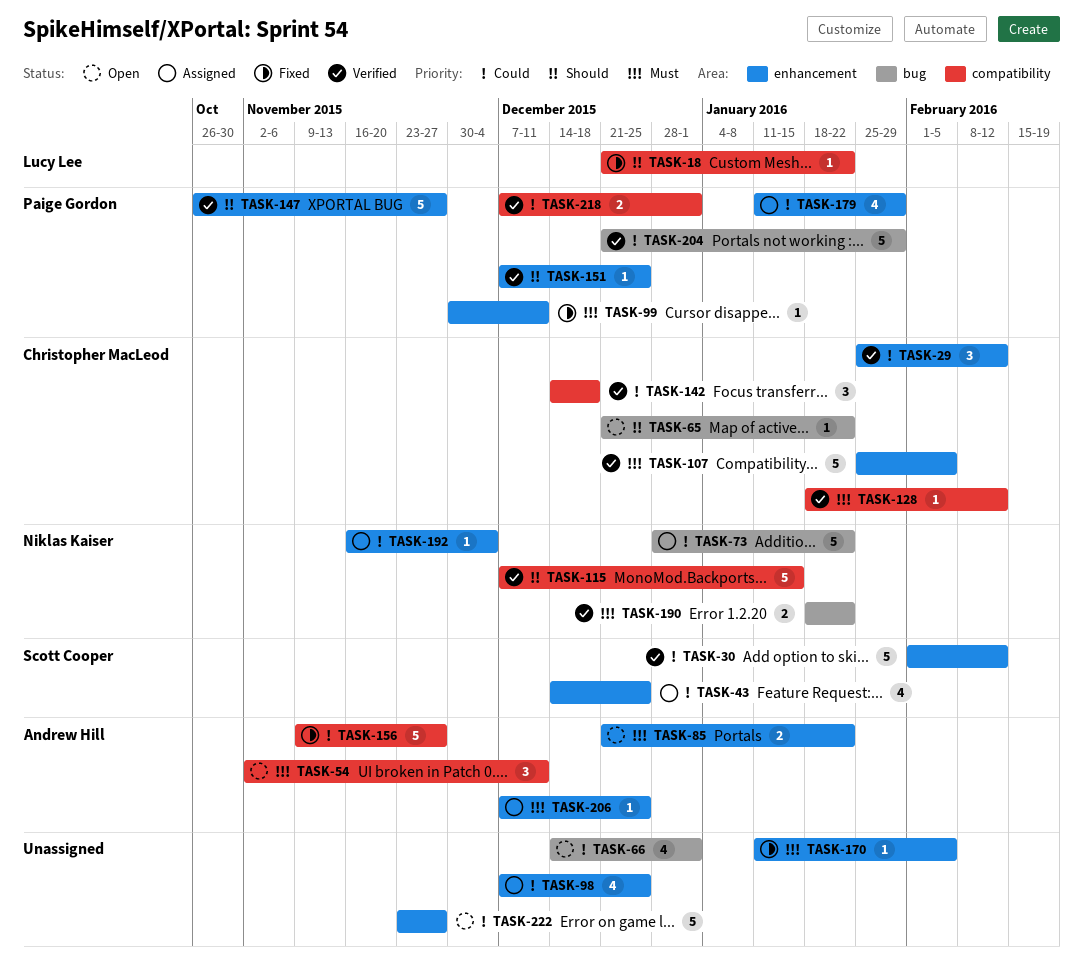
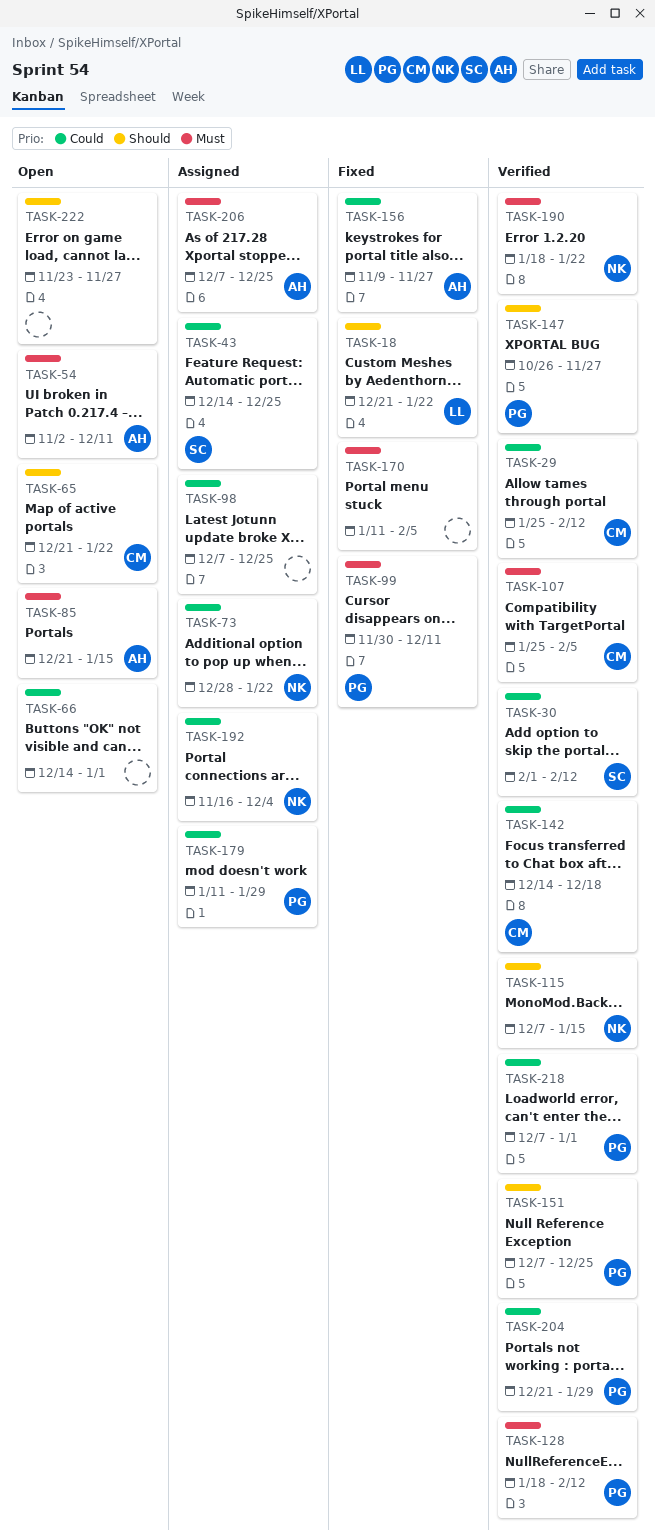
TASK-85, due: Jan 22 -> Jan 15
TASK-128, owner: Christopher MacLeod -> Paige Gordon
TASK-222, priority: Could -> Should

